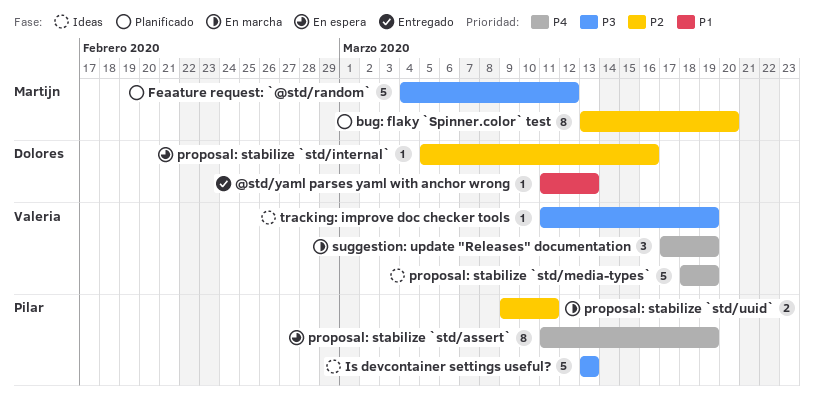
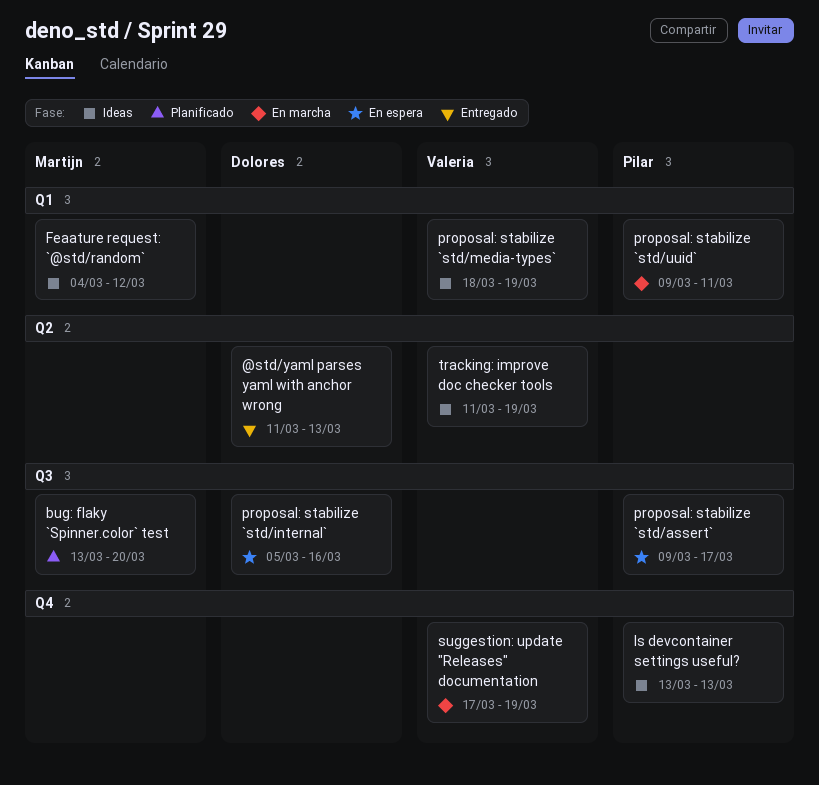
Feaature request: `@std/random`, status: Planificado -> Ideas
proposal: stabilize `std/assert`, start: Mar 11 -> Mar 9
proposal: stabilize `std/assert`, due: Mar 19 -> Mar 17

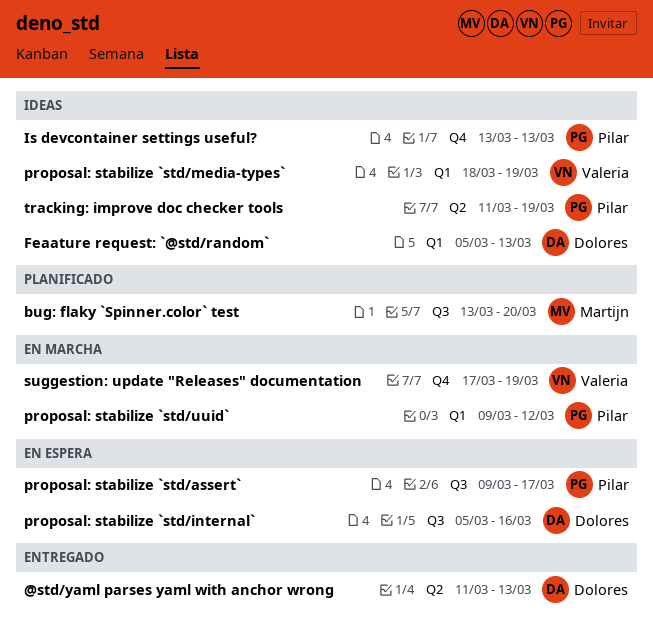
Feaature request: `@std/random`, owner: Martijn -> Dolores
Feaature request: `@std/random`, start: Mar 4 -> Mar 5
Feaature request: `@std/random`, due: Mar 12 -> Mar 13
proposal: stabilize `std/uuid`, due: Mar 11 -> Mar 12
tracking: improve doc checker tools, owner: Valeria -> Pilar

